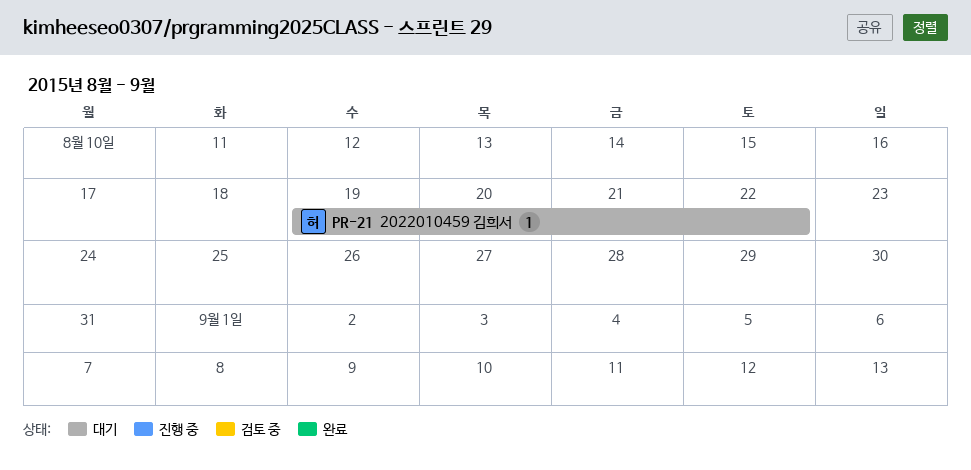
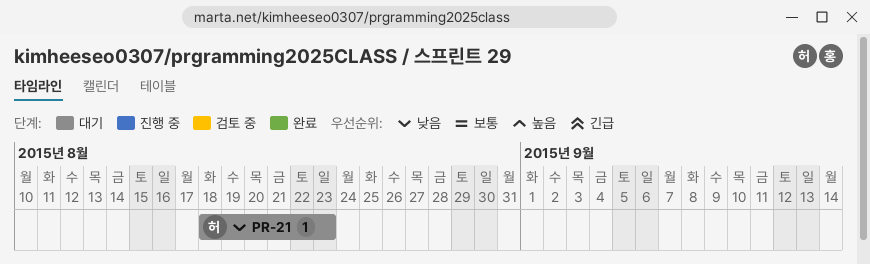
PR-21, start: Aug 19 -> Aug 18
PR-21, due: Aug 22 -> Aug 23

